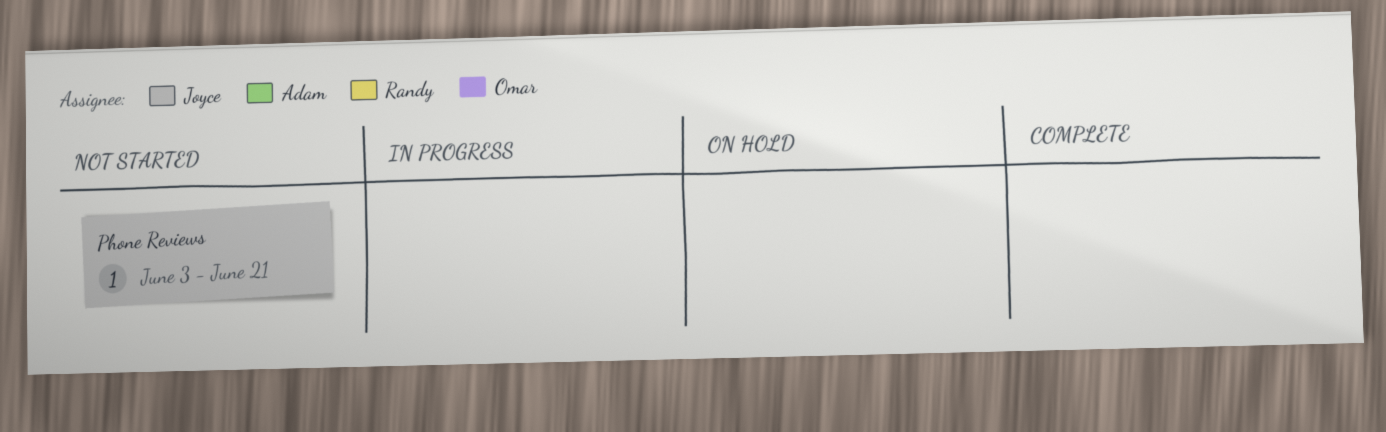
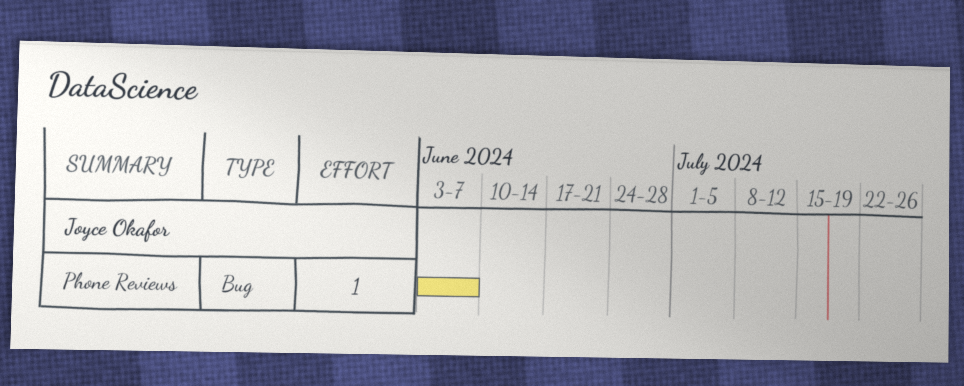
Phone Reviews, due: Jun 21 -> Jun 7

